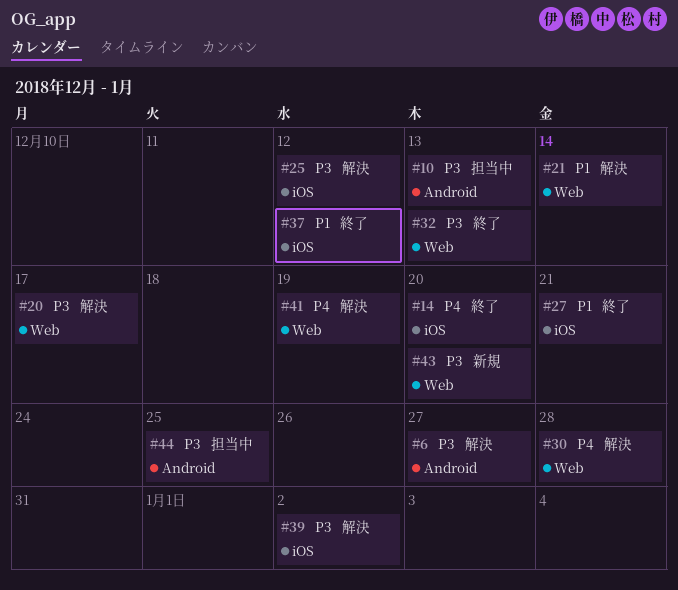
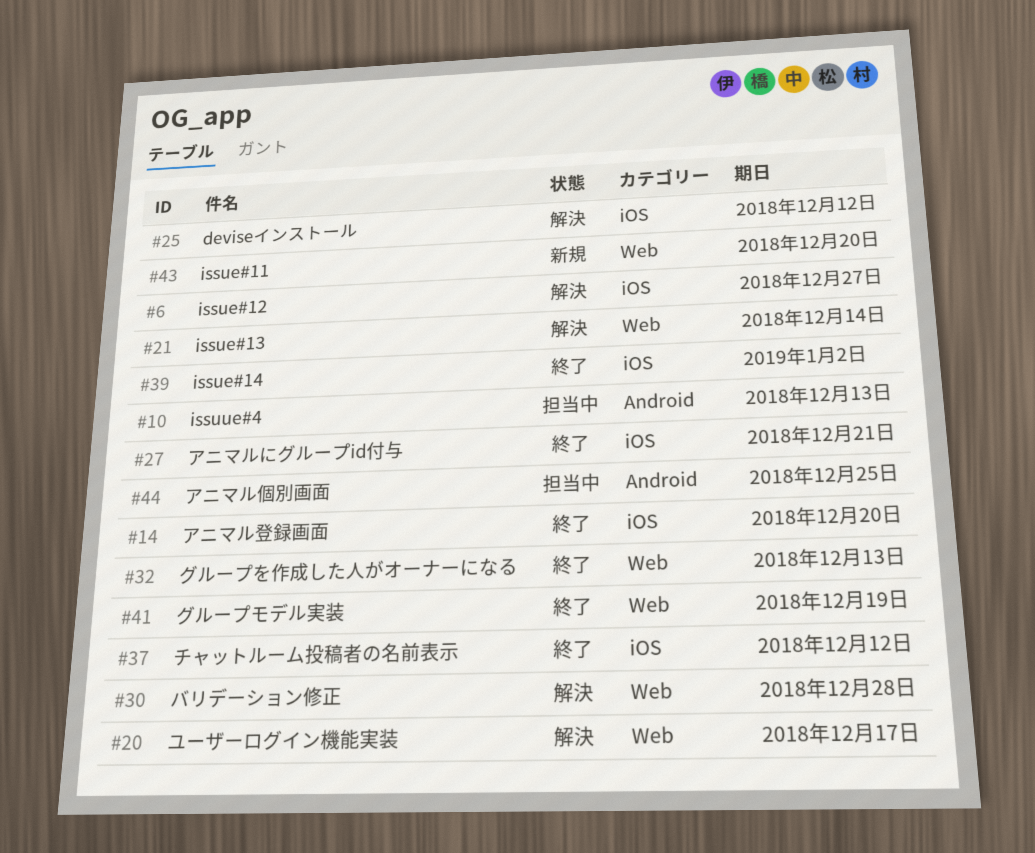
#6, label: Android -> iOS
#39, status: 解決 -> 終了
#41, status: 解決 -> 終了

